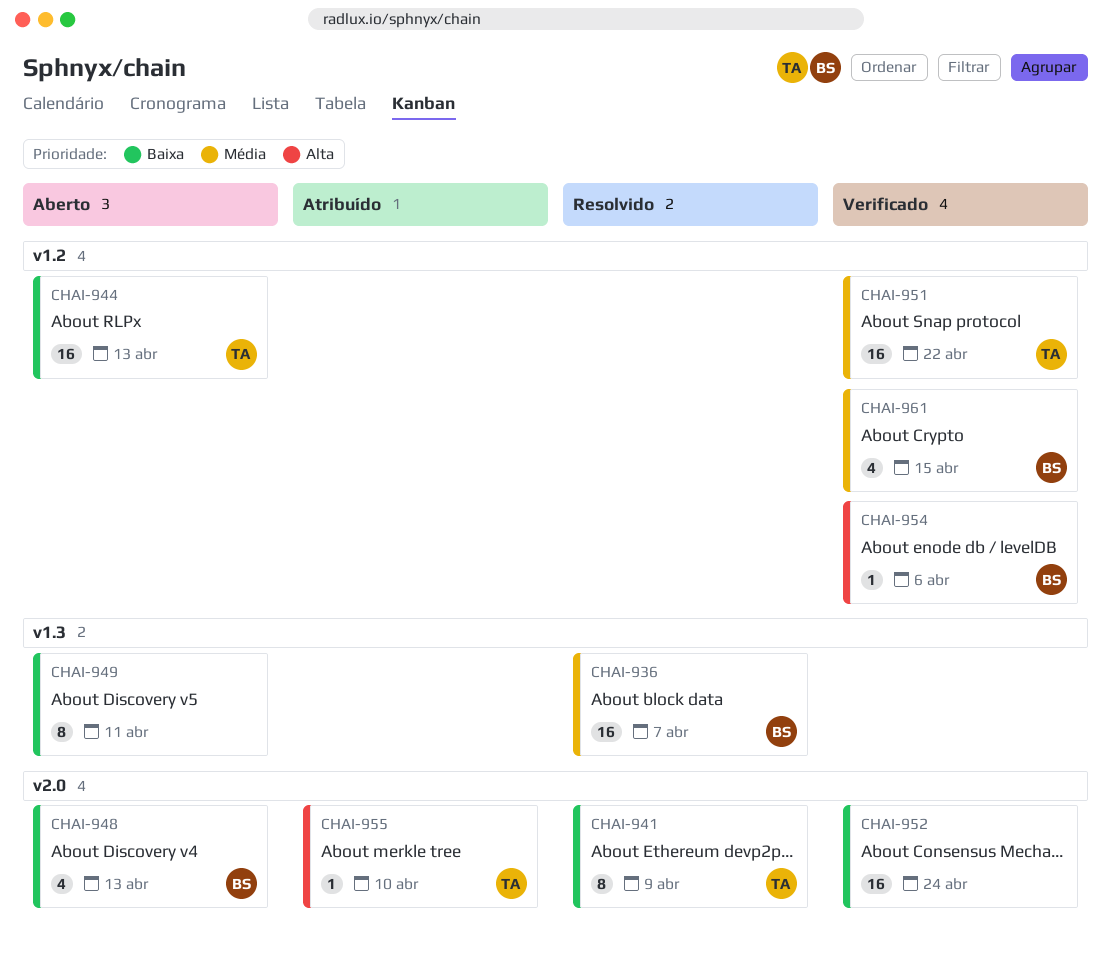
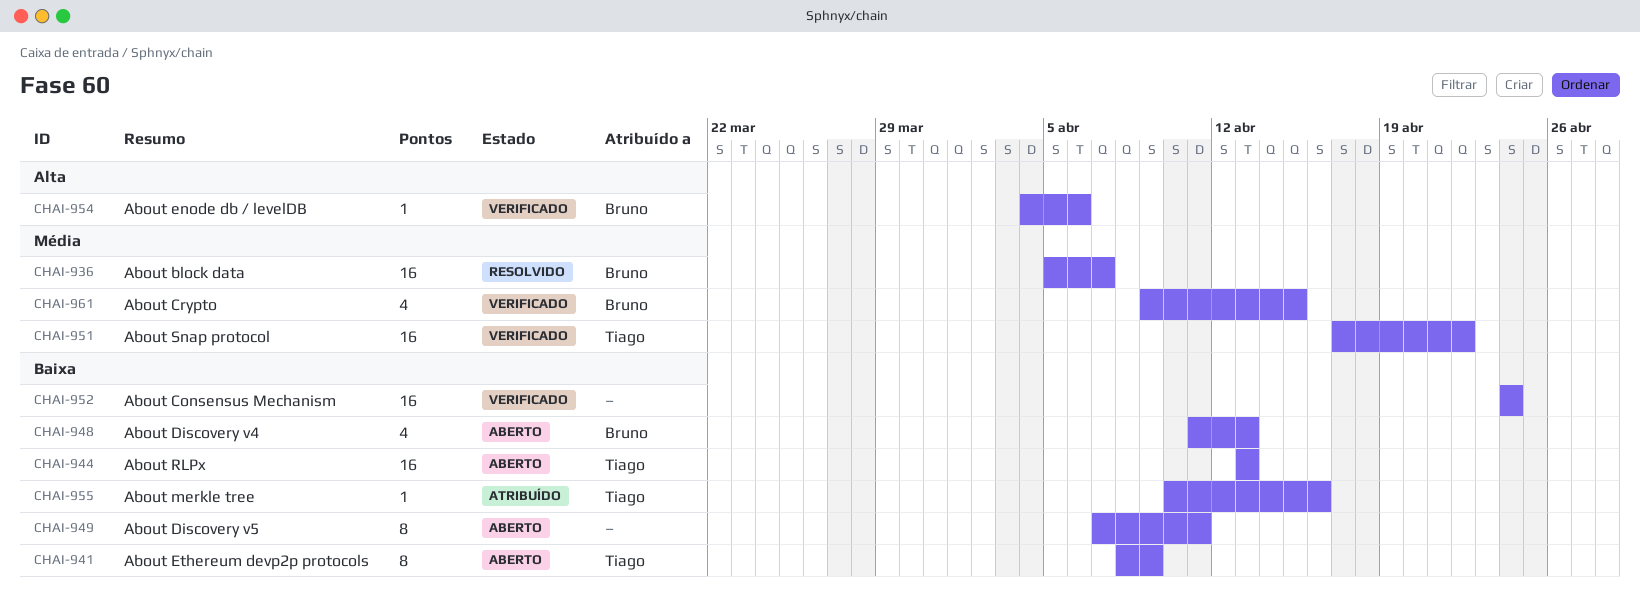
CHAI-941, status: Resolvido -> Aberto
CHAI-955, priority: Alta -> Baixa
CHAI-955, due: Apr 10 -> Apr 16

